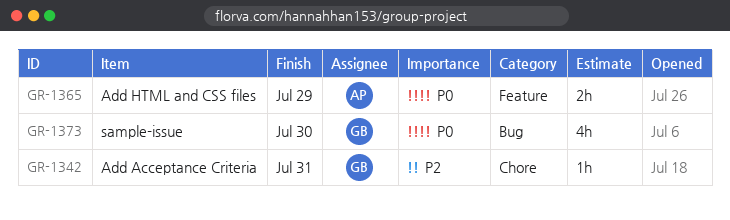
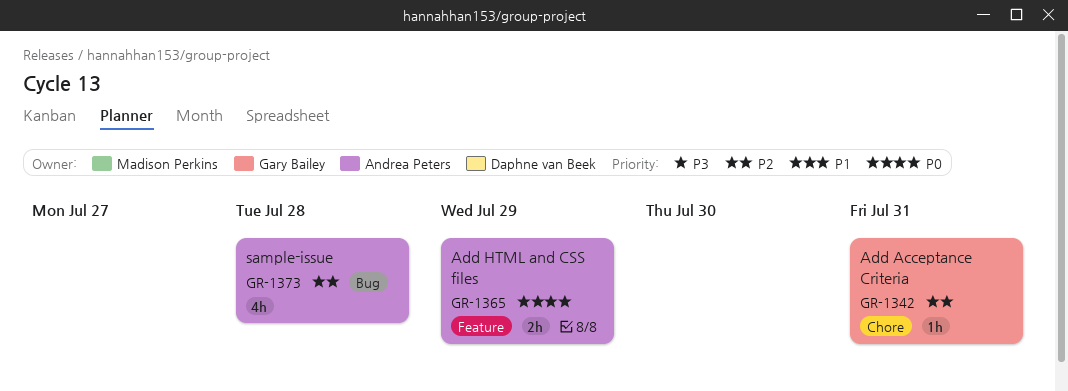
GR-1373, owner: Gary Bailey -> Andrea Peters
GR-1373, priority: P0 -> P2
GR-1373, due: Jul 30 -> Jul 28

